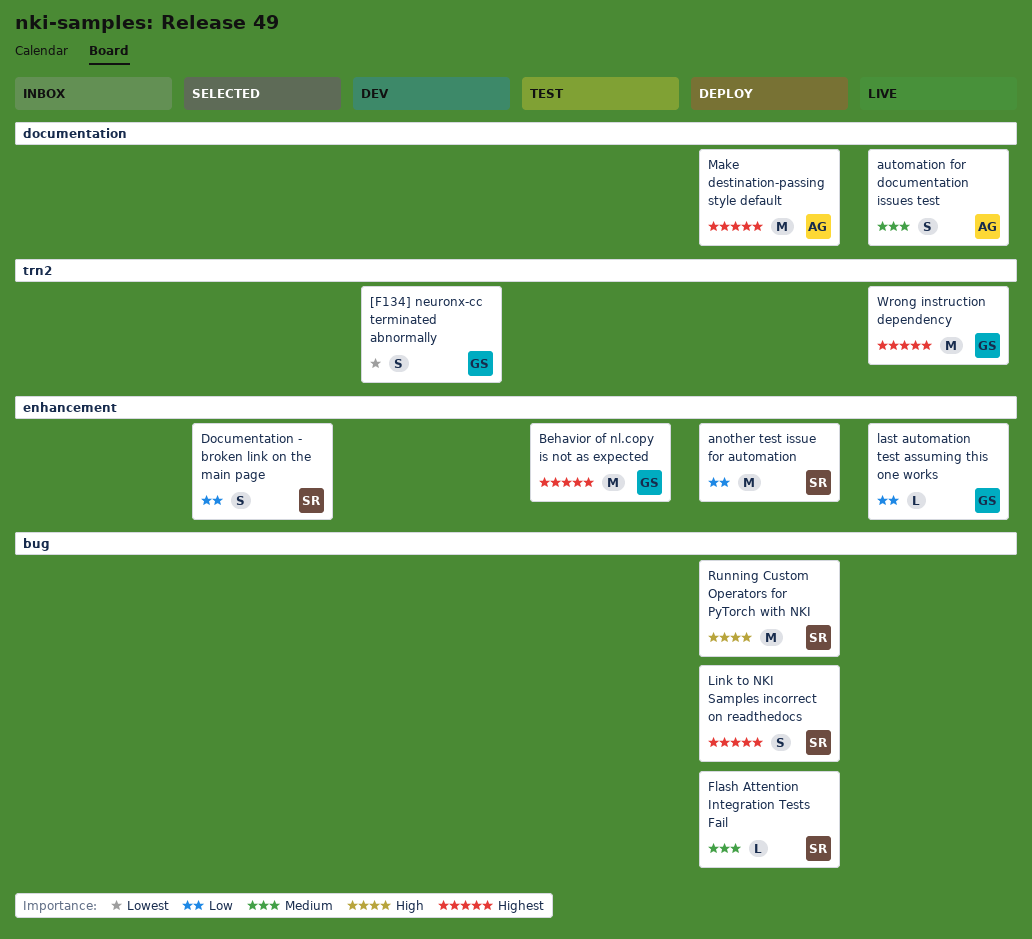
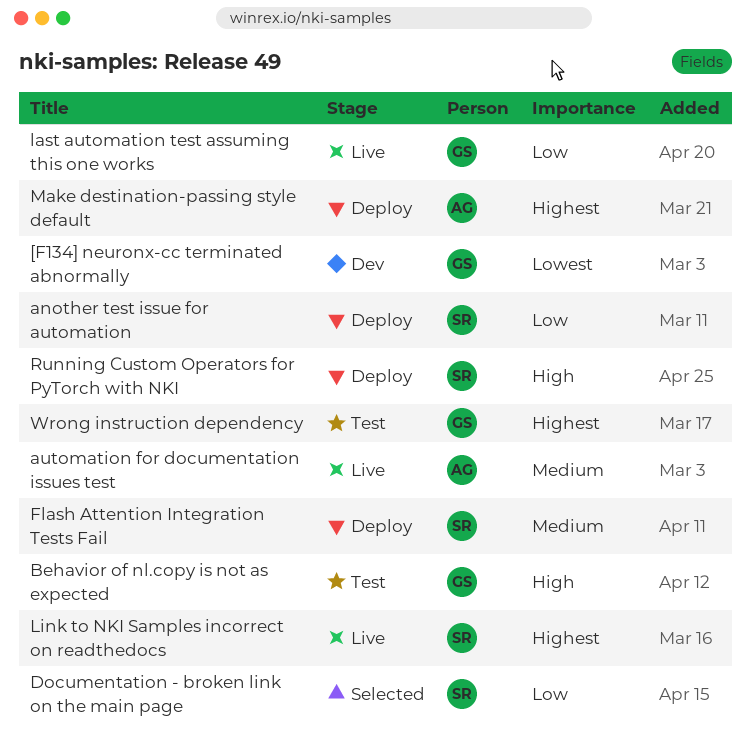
Behavior of nl.copy is not as expected, priority: Highest -> High
Link to NKI Samples incorrect on readthedocs, status: Deploy -> Live
Wrong instruction dependency, status: Live -> Test

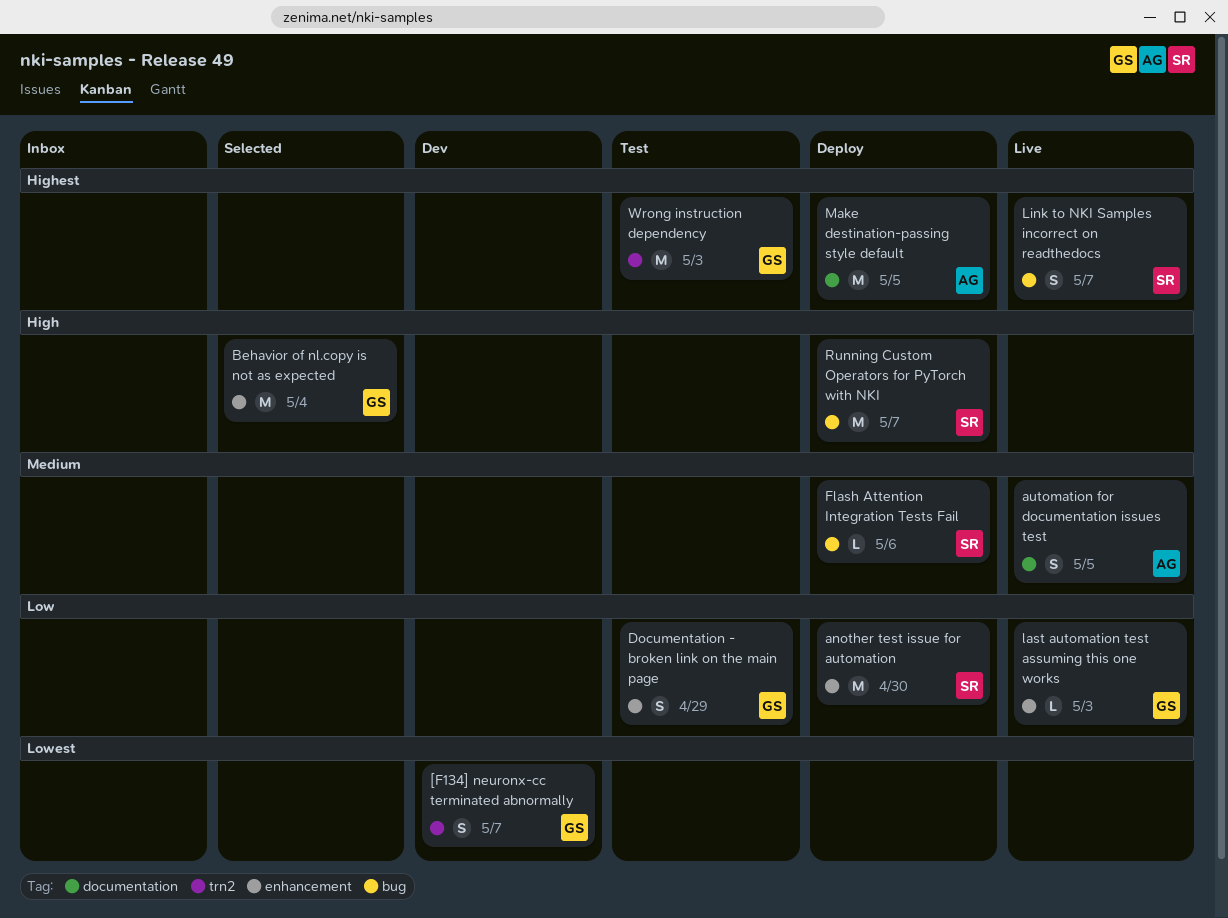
Behavior of nl.copy is not as expected, status: Test -> Selected
Documentation - broken link on the main page, status: Selected -> Test
Documentation - broken link on the main page, owner: SR -> GS

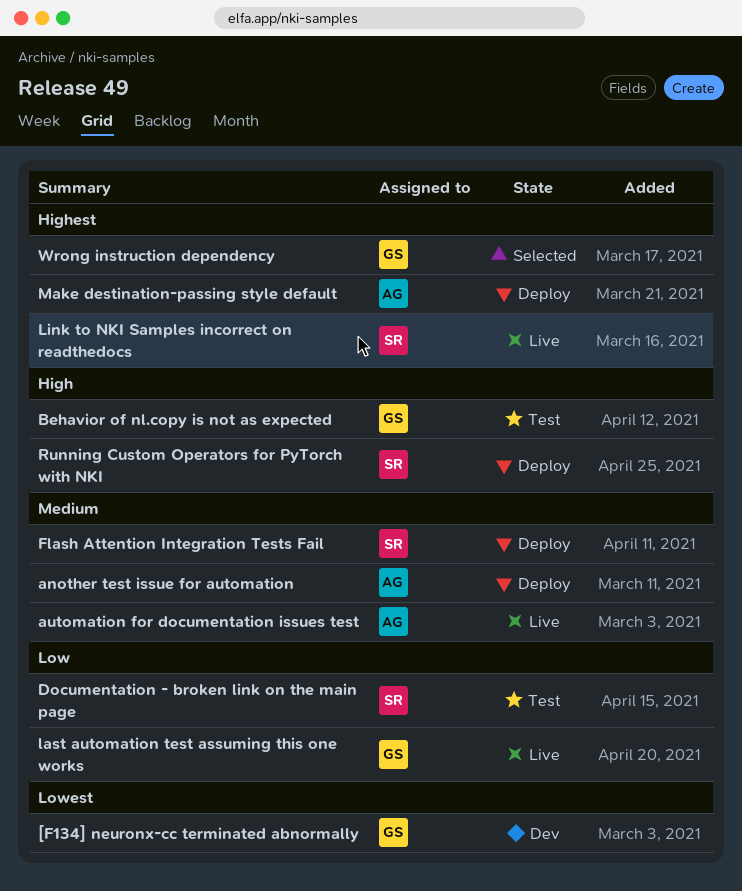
another test issue for automation, owner: SR -> AG
another test issue for automation, priority: Low -> Medium
Behavior of nl.copy is not as expected, status: Selected -> Test
Documentation - broken link on the main page, owner: GS -> SR
Wrong instruction dependency, status: Test -> Selected

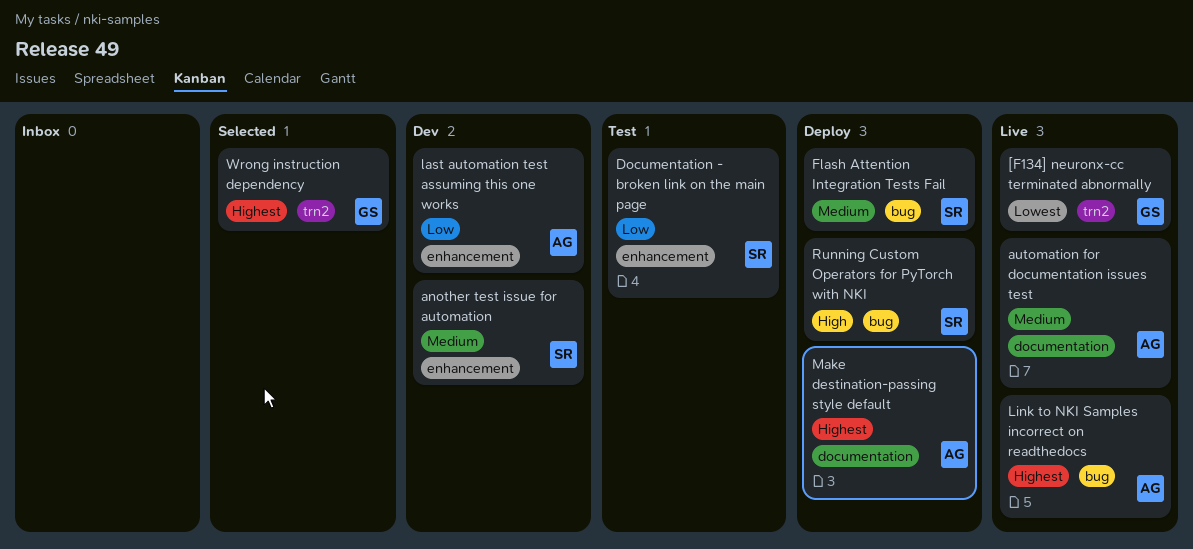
[F134] neuronx-cc terminated abnormally, status: Dev -> Live
another test issue for automation, status: Deploy -> Dev
another test issue for automation, owner: AG -> SR
Behavior of nl.copy is not as expected: present -> none
last automation test assuming this one works, status: Live -> Dev
last automation test assuming this one works, owner: GS -> AG
Link to NKI Samples incorrect on readthedocs, owner: SR -> AG

